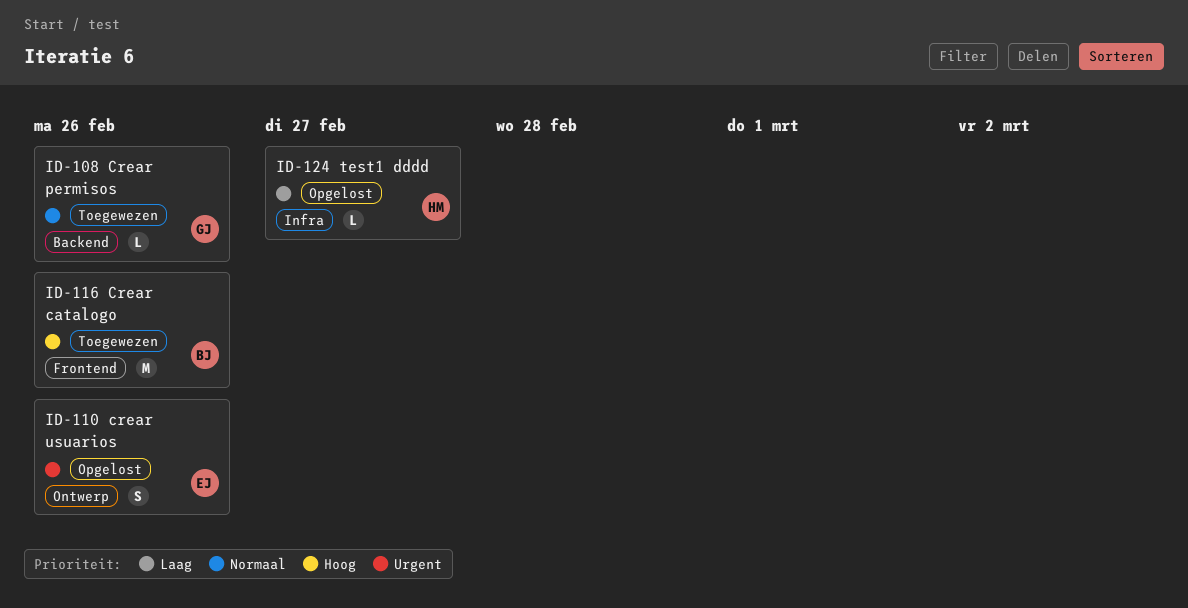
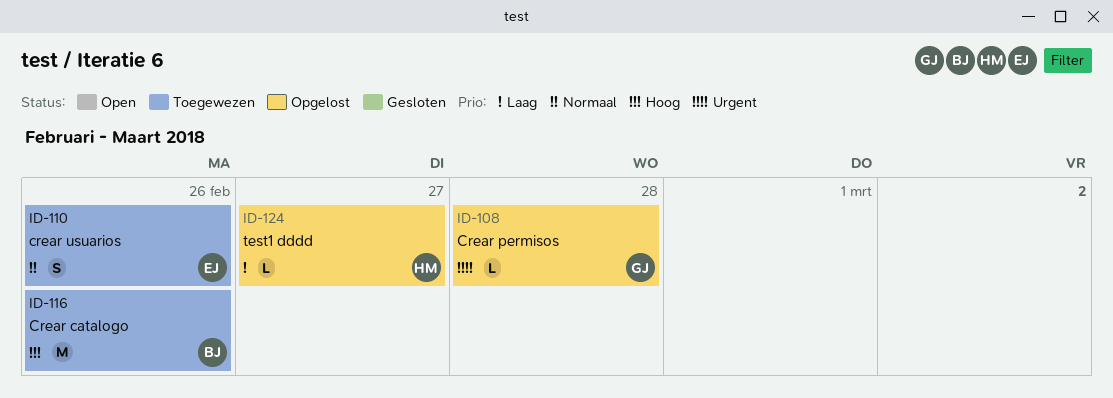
ID-108, status: Toegewezen -> Opgelost
ID-108, priority: Normaal -> Urgent
ID-108, due: Feb 26 -> Feb 28
ID-110, status: Opgelost -> Toegewezen
ID-110, priority: Urgent -> Normaal

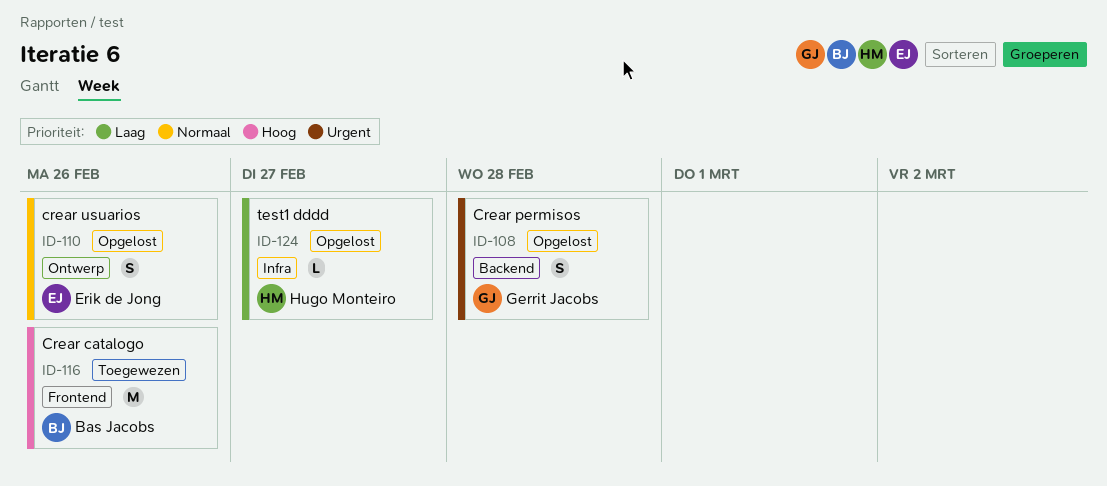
ID-108, estimate: L -> S
ID-110, status: Toegewezen -> Opgelost

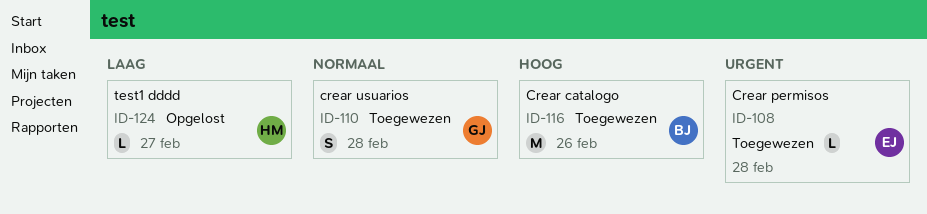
ID-108, status: Opgelost -> Toegewezen
ID-108, owner: Gerrit Jacobs -> Erik de Jong
ID-108, estimate: S -> L
ID-110, status: Opgelost -> Toegewezen
ID-110, owner: Erik de Jong -> Gerrit Jacobs
ID-110, due: Feb 26 -> Feb 28

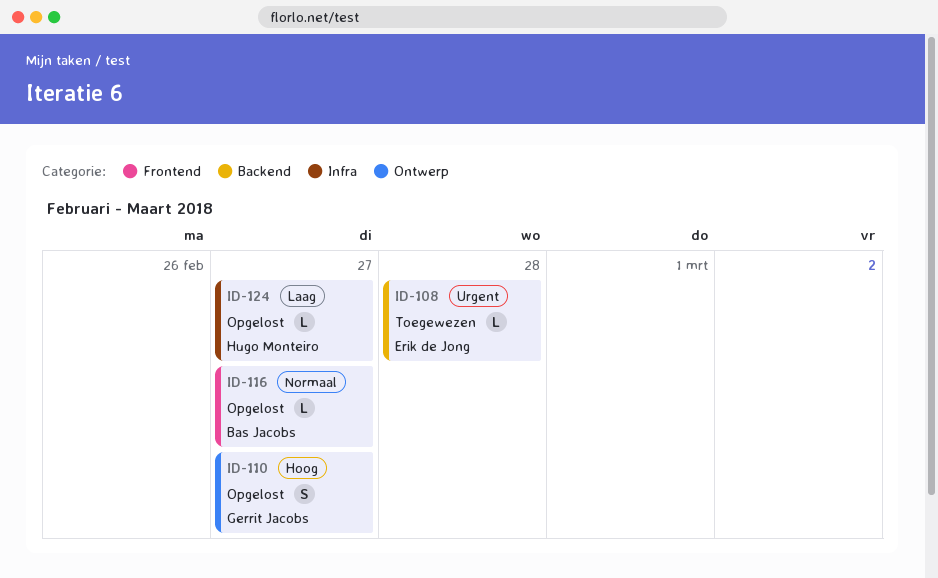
ID-110, status: Toegewezen -> Opgelost
ID-110, priority: Normaal -> Hoog
ID-110, due: Feb 28 -> Feb 27
ID-116, status: Toegewezen -> Opgelost
ID-116, priority: Hoog -> Normaal
ID-116, estimate: M -> L
ID-116, due: Feb 26 -> Feb 27

